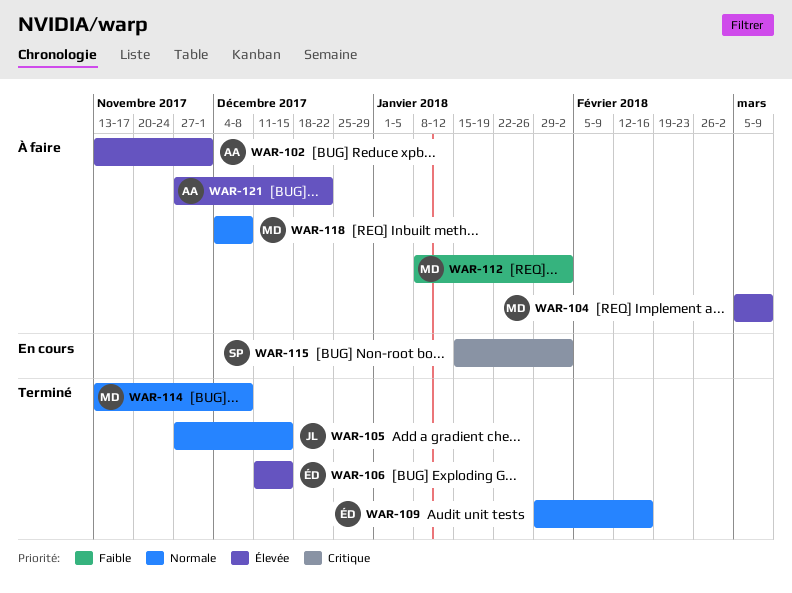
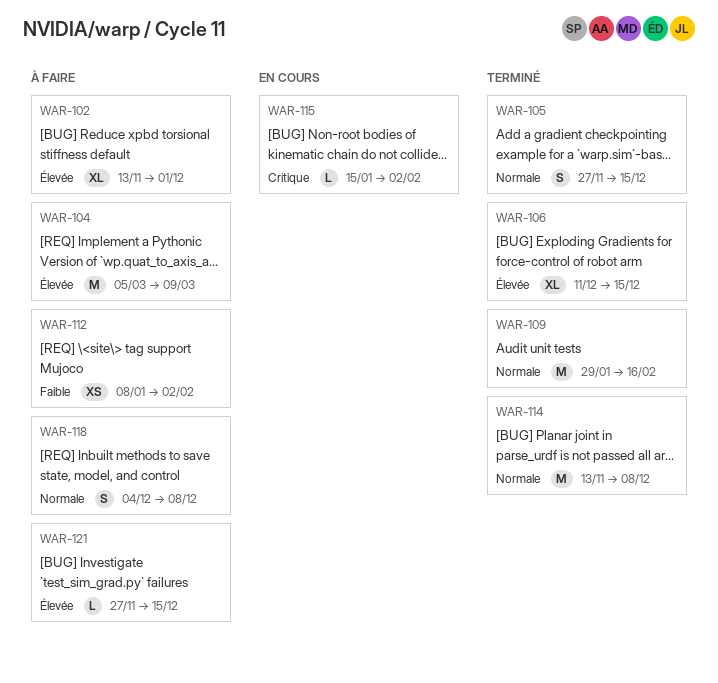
WAR-121, due: Dec 22 -> Dec 15

